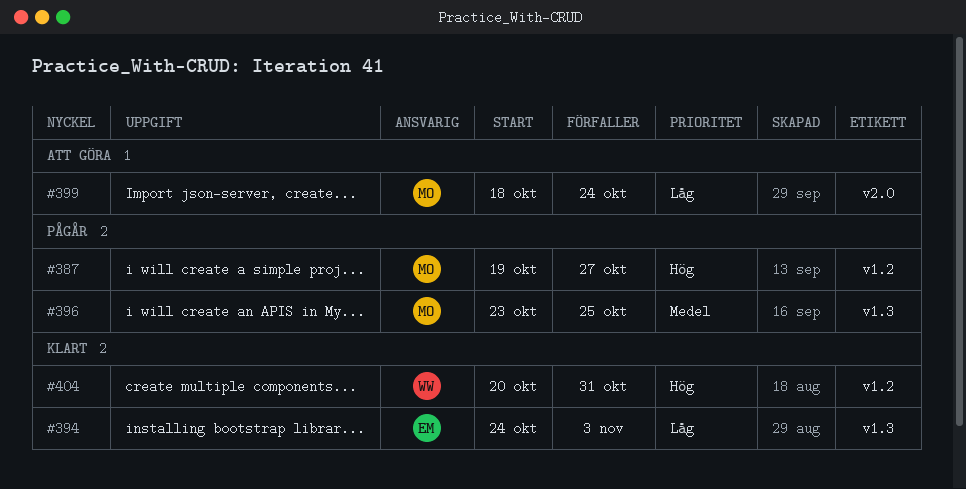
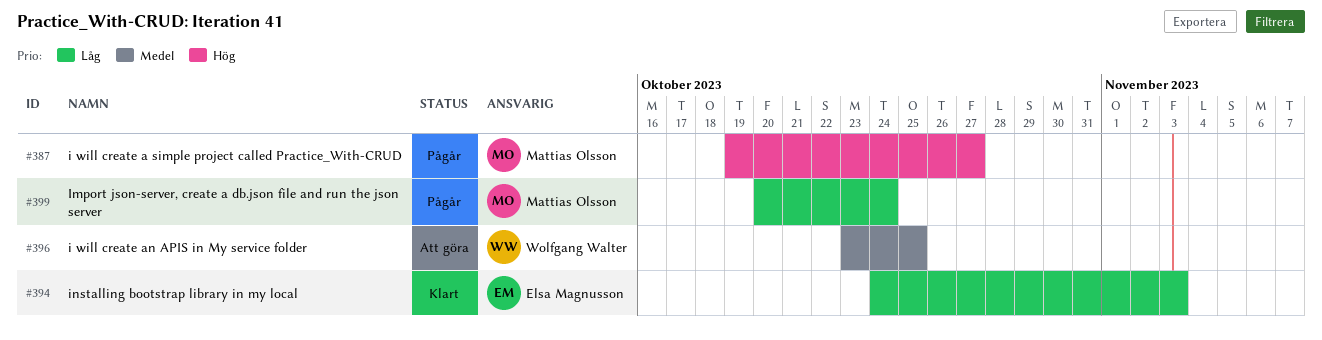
#396, status: Pågår -> Att göra
#396, owner: Mattias Olsson -> Wolfgang Walter
#399, status: Att göra -> Pågår
#399, start: Oct 18 -> Oct 20
#404: present -> none

